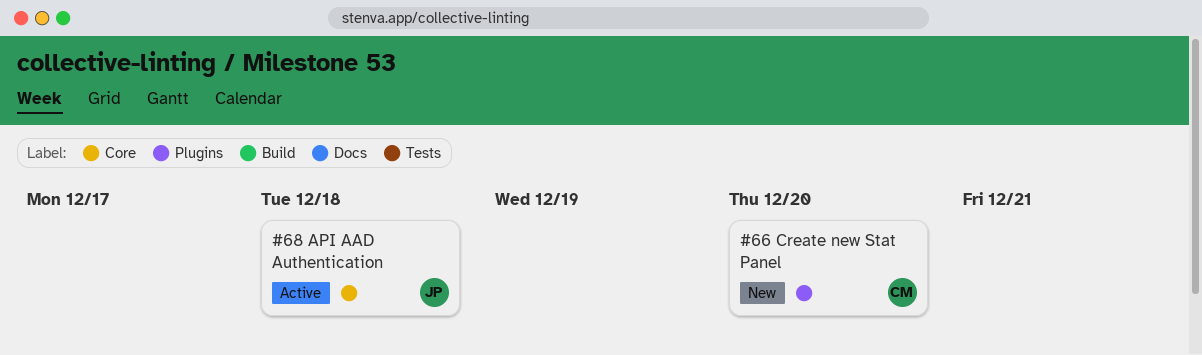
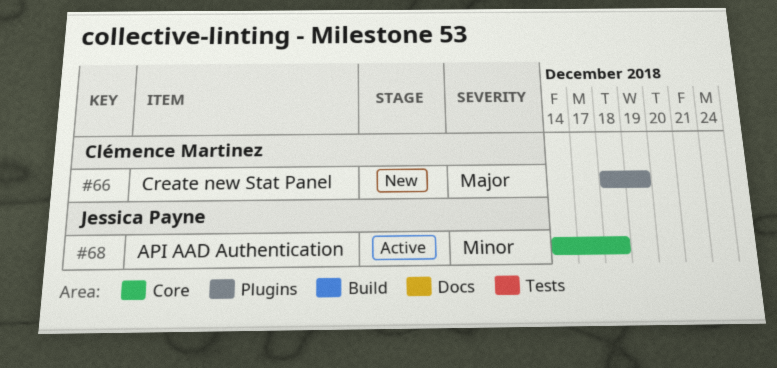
#66, due: Dec 20 -> Dec 19

